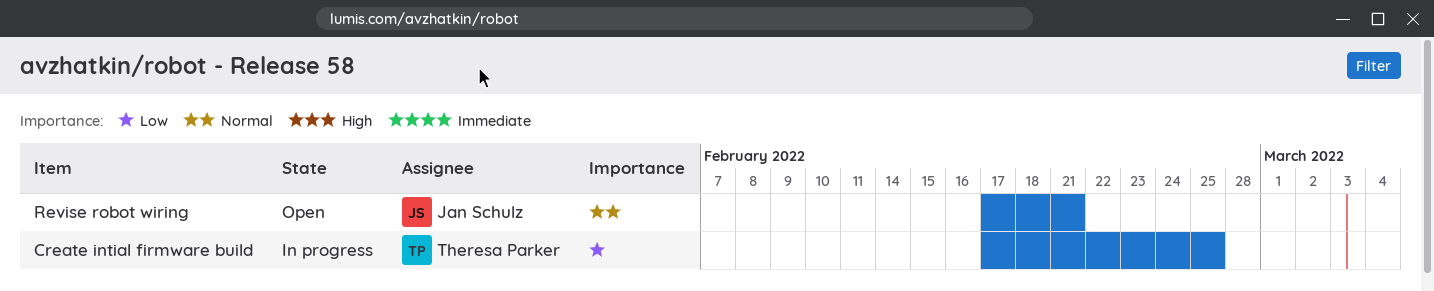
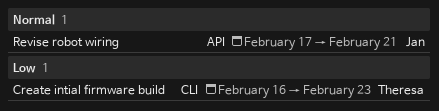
Create intial firmware build, start: Feb 17 -> Feb 16
Create intial firmware build, due: Feb 25 -> Feb 23

